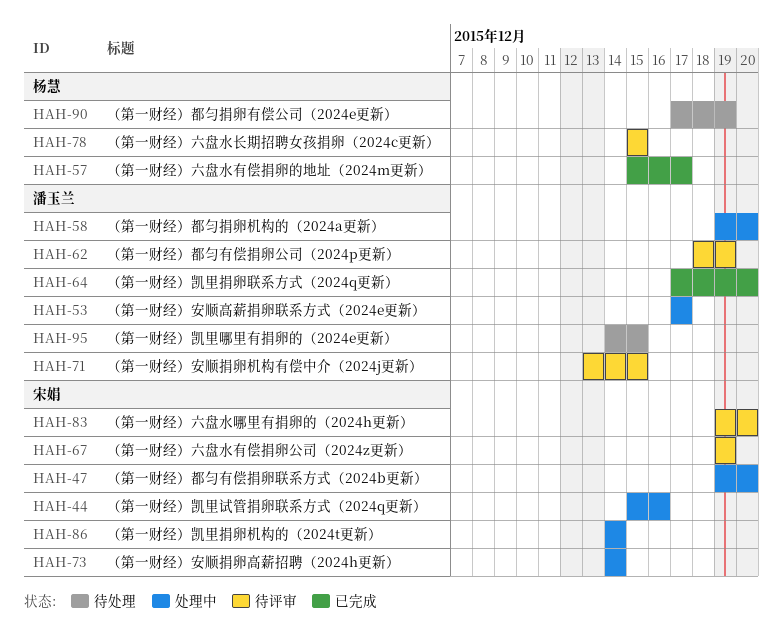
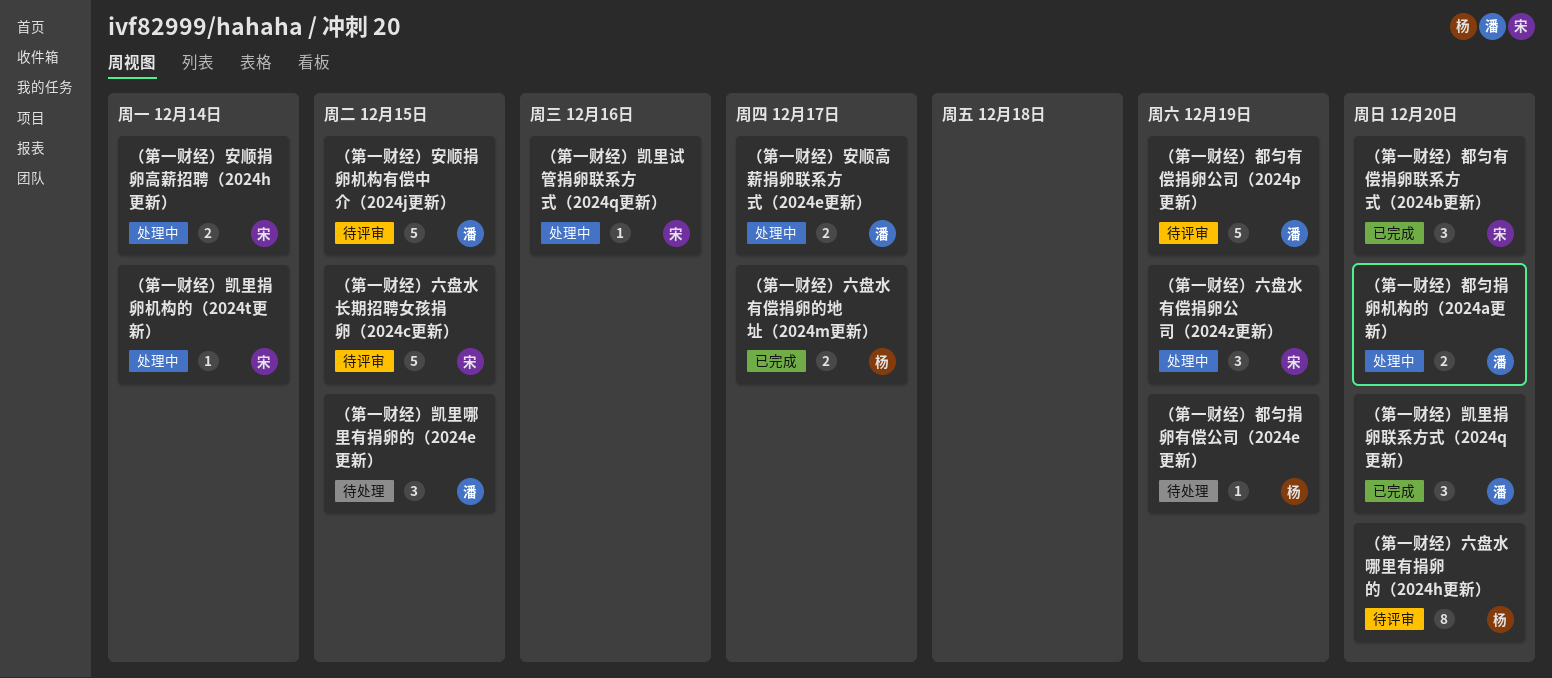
（第一财经）六盘水哪里有捐卵的（2024h更新）, owner: 宋娟 -> 杨慧
（第一财经）六盘水有偿捐卵公司（2024z更新）, status: 待评审 -> 处理中
（第一财经）六盘水长期招聘女孩捐卵（2024c更新）, owner: 杨慧 -> 宋娟
（第一财经）都匀有偿捐卵联系方式（2024b更新）, status: 处理中 -> 已完成

